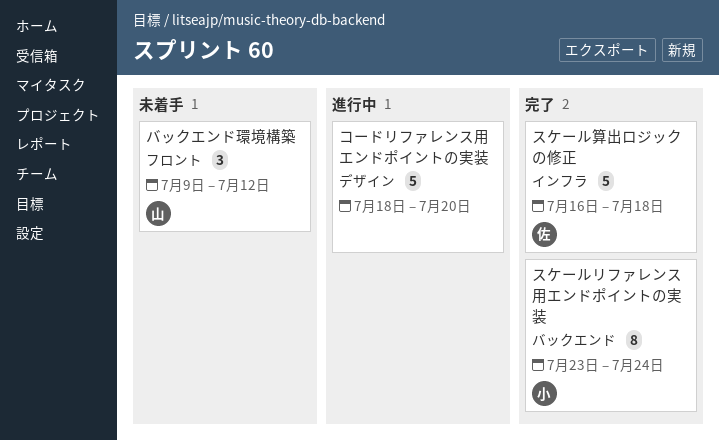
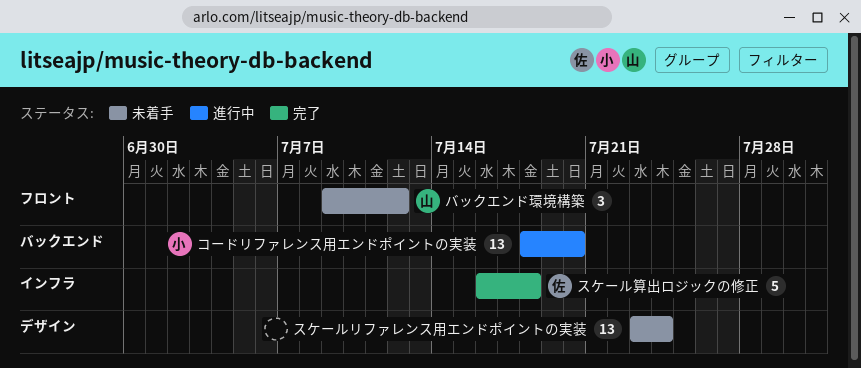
コードリファレンス用エンドポイントの実装, owner: none -> 小
コードリファレンス用エンドポイントの実装, label: デザイン -> バックエンド
コードリファレンス用エンドポイントの実装, estimate: 5 -> 13
スケールリファレンス用エンドポイントの実装, status: 完了 -> 未着手
スケールリファレンス用エンドポイントの実装, owner: 小 -> none
スケールリファレンス用エンドポイントの実装, label: バックエンド -> デザイン
スケールリファレンス用エンドポイントの実装, estimate: 8 -> 13

